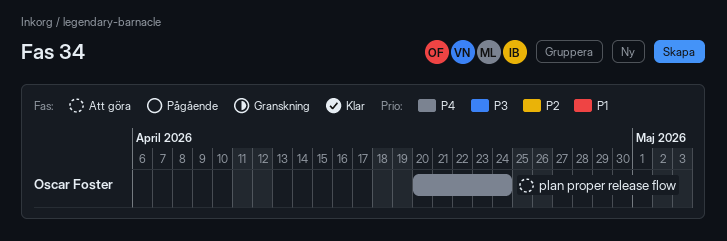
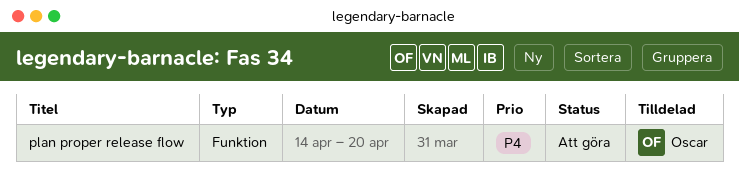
plan proper release flow, start: Apr 20 -> Apr 14
plan proper release flow, due: Apr 24 -> Apr 20

